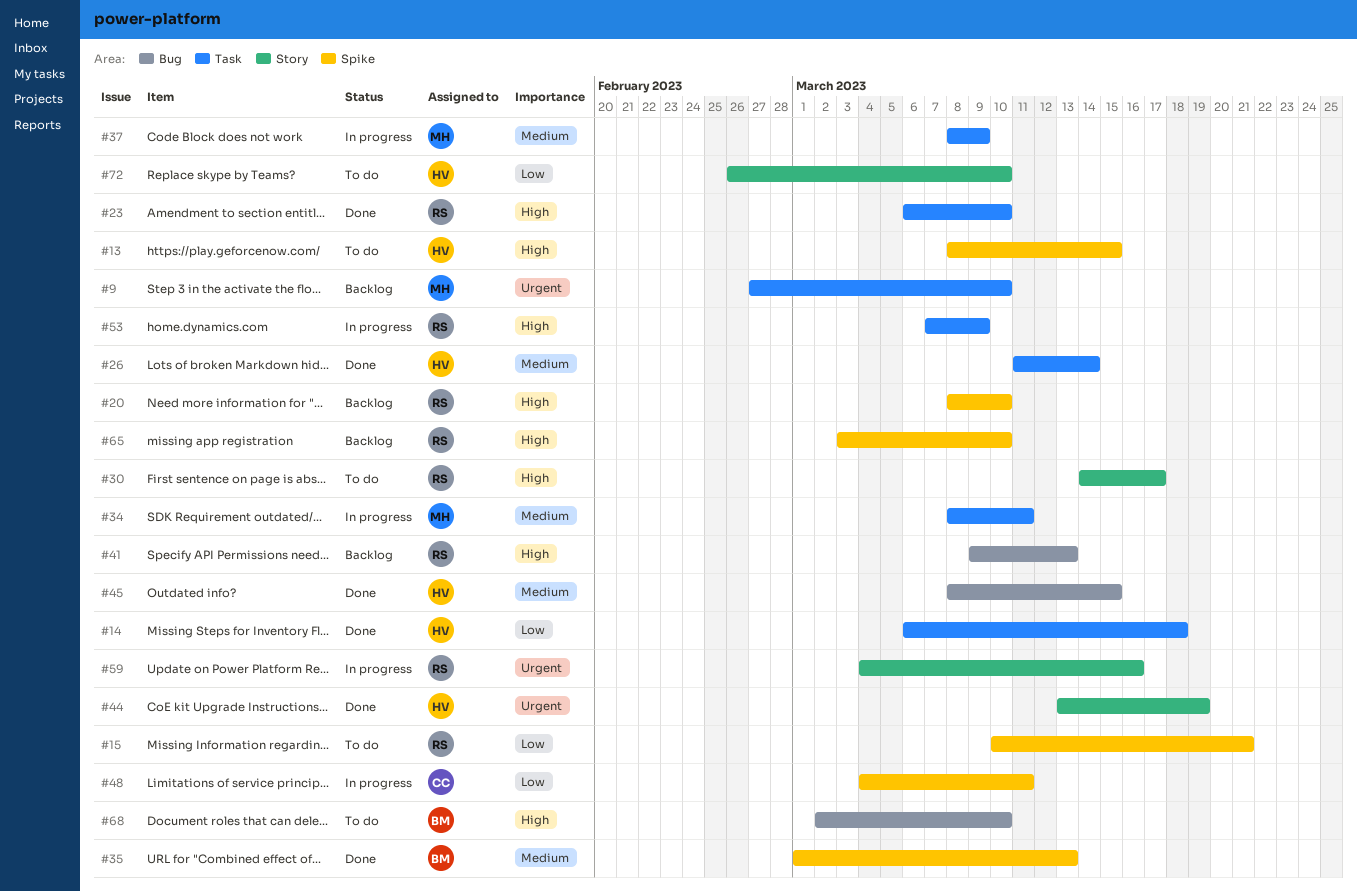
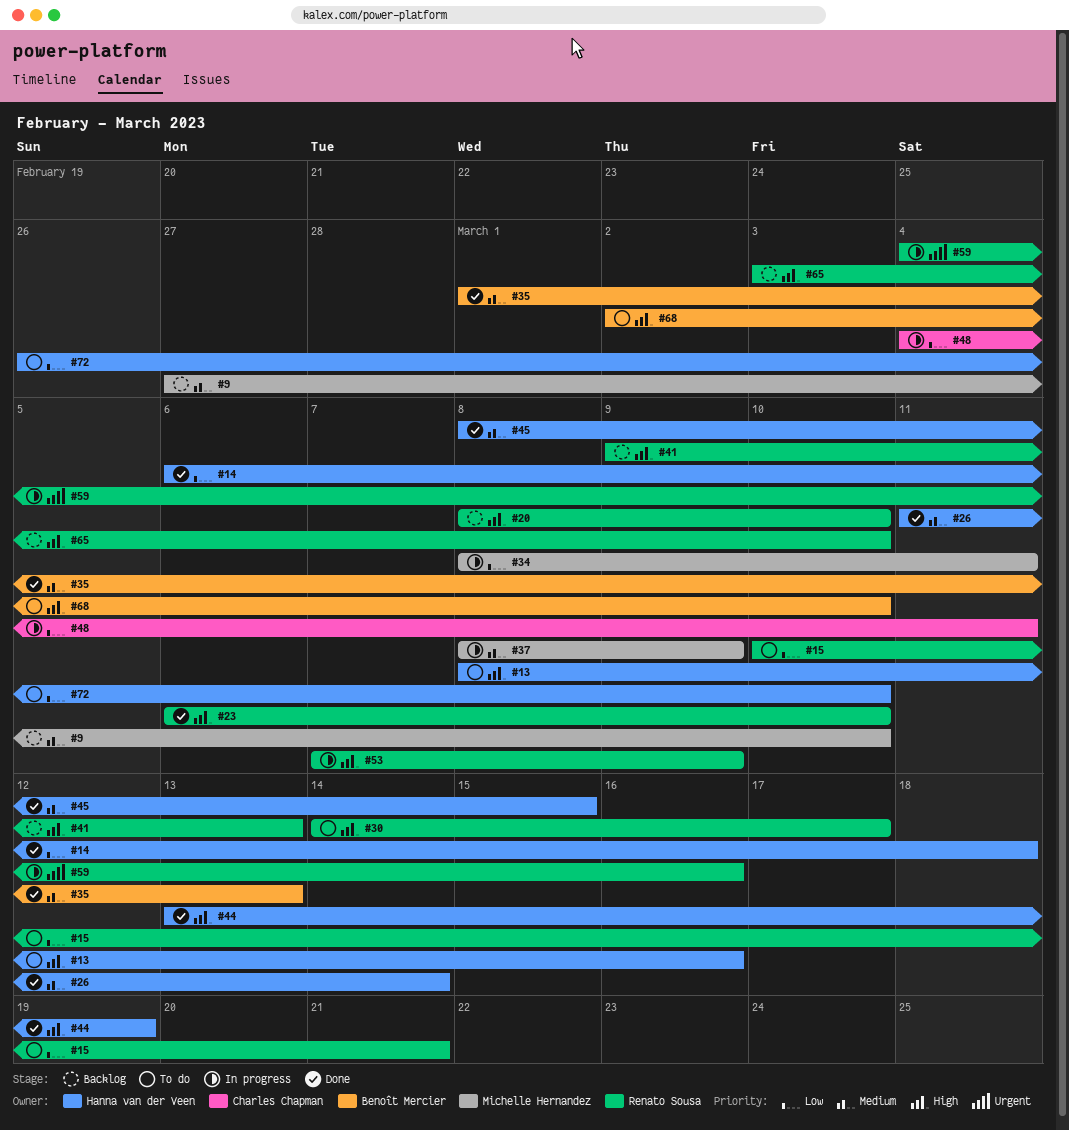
#9, priority: Urgent -> Medium
#13, due: Mar 15 -> Mar 16
#34, priority: Medium -> Low
#44, priority: Urgent -> High

